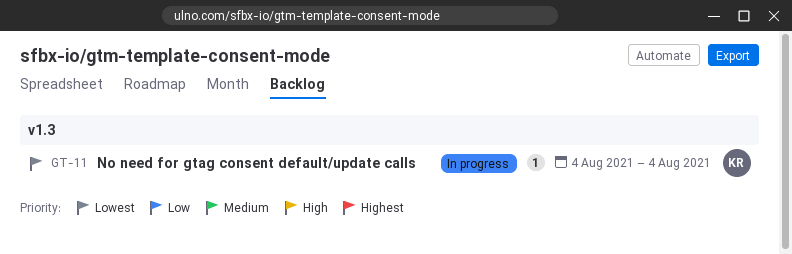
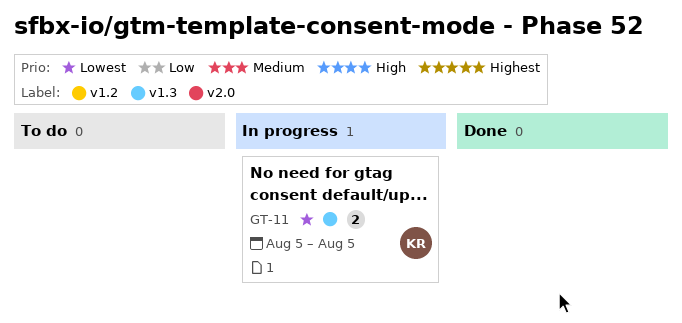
GT-11, estimate: 1 -> 2
GT-11, start: Aug 4 -> Aug 5
GT-11, due: Aug 4 -> Aug 5

